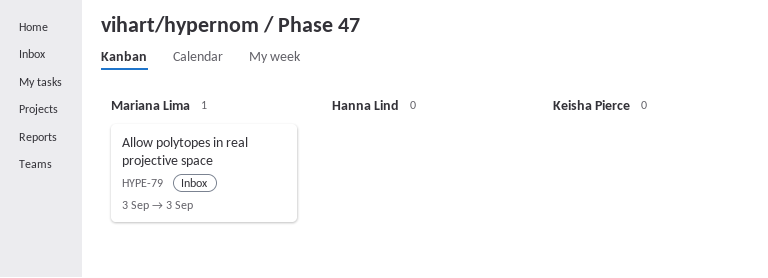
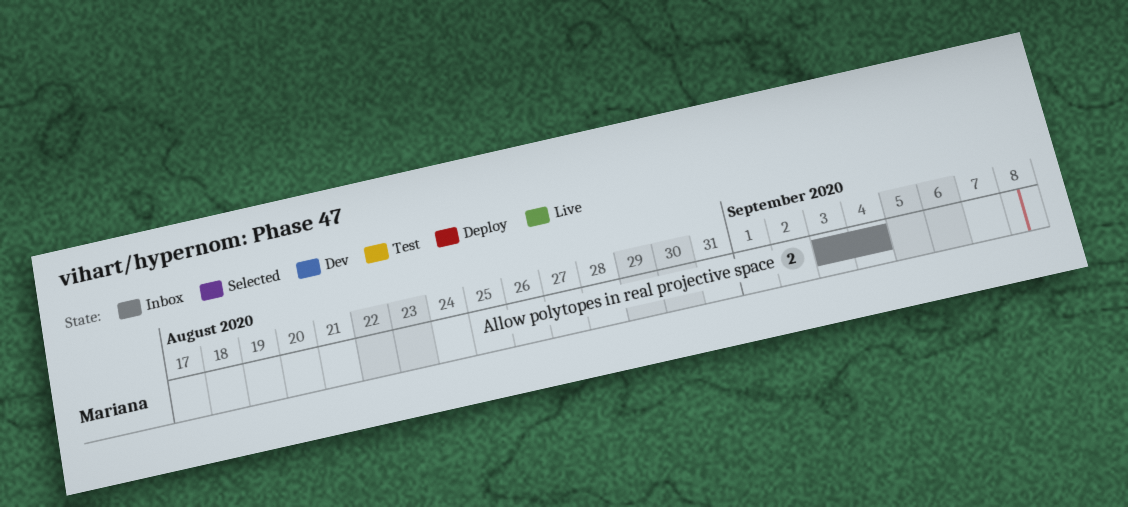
Allow polytopes in real projective space, due: Sep 3 -> Sep 4

